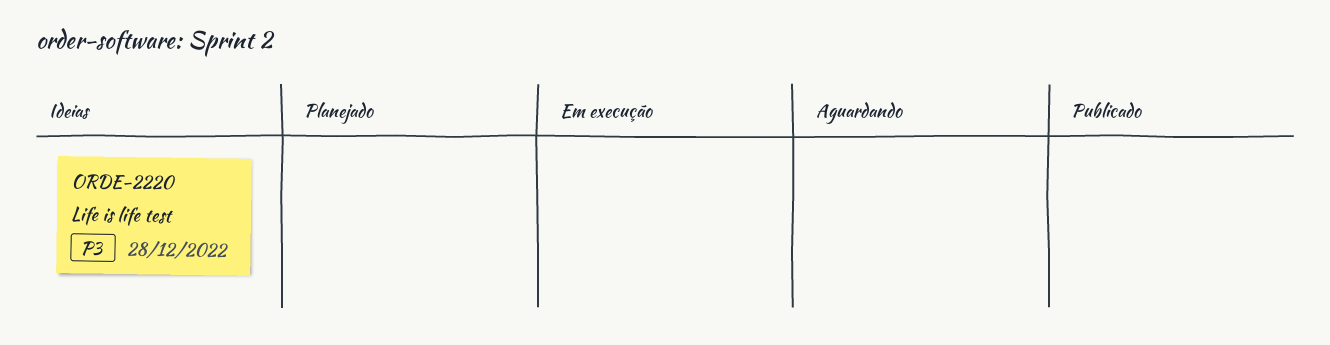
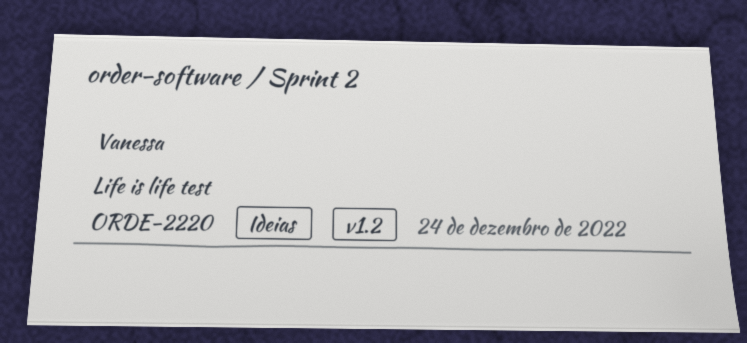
ORDE-2220, due: Dec 28 -> Dec 24

